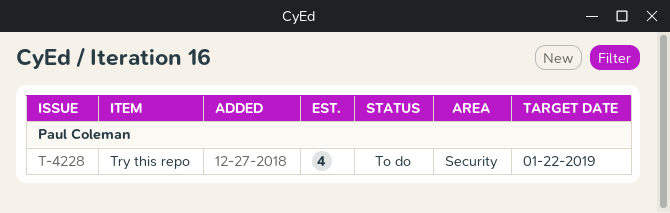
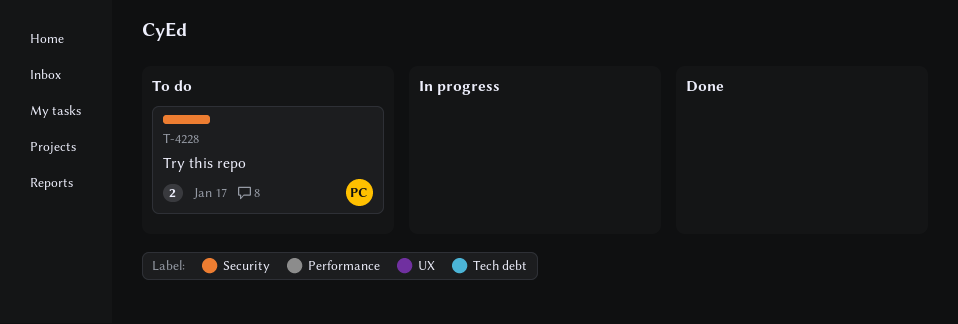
T-4228, estimate: 4 -> 2
T-4228, due: Jan 22 -> Jan 17

